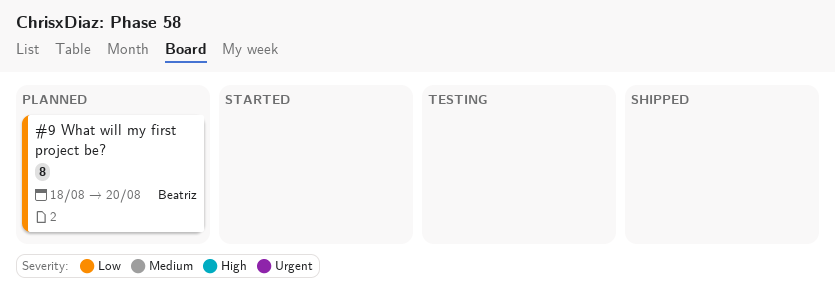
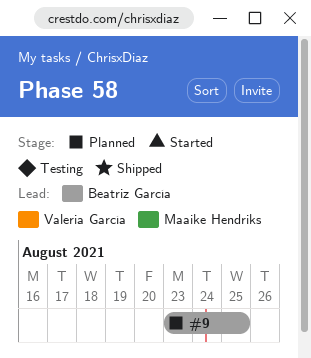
#9, start: Aug 18 -> Aug 23
#9, due: Aug 20 -> Aug 25

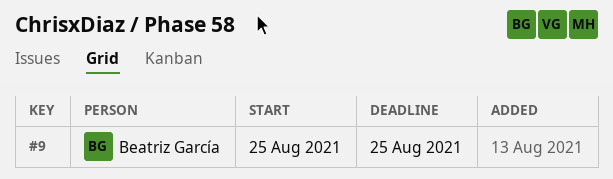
#9, start: Aug 23 -> Aug 25

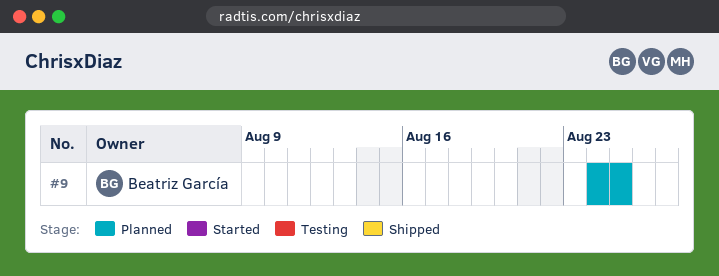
#9, start: Aug 25 -> Aug 24

